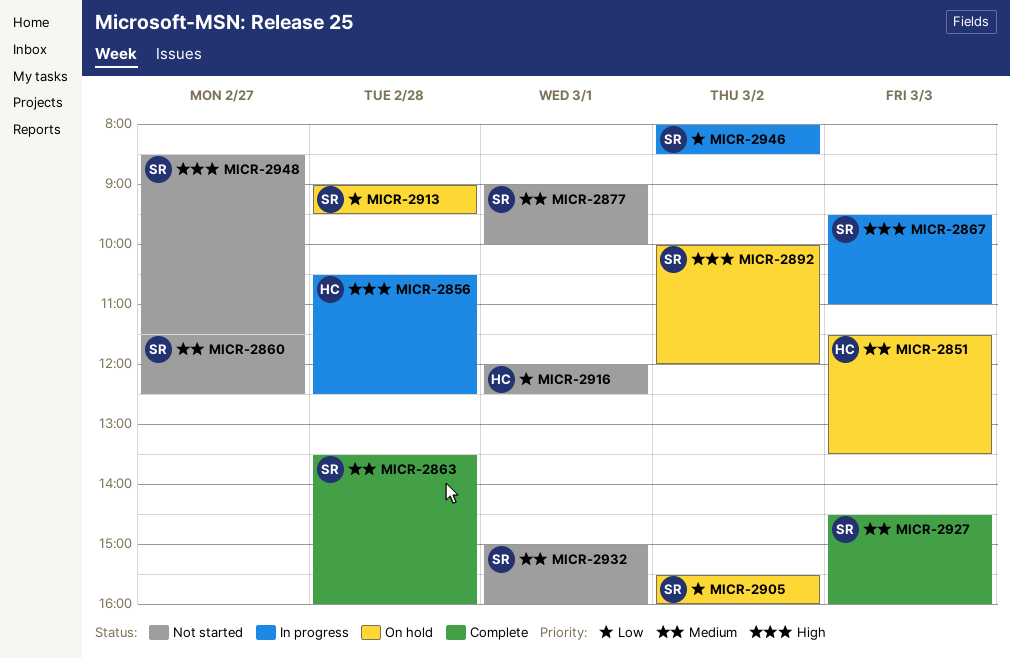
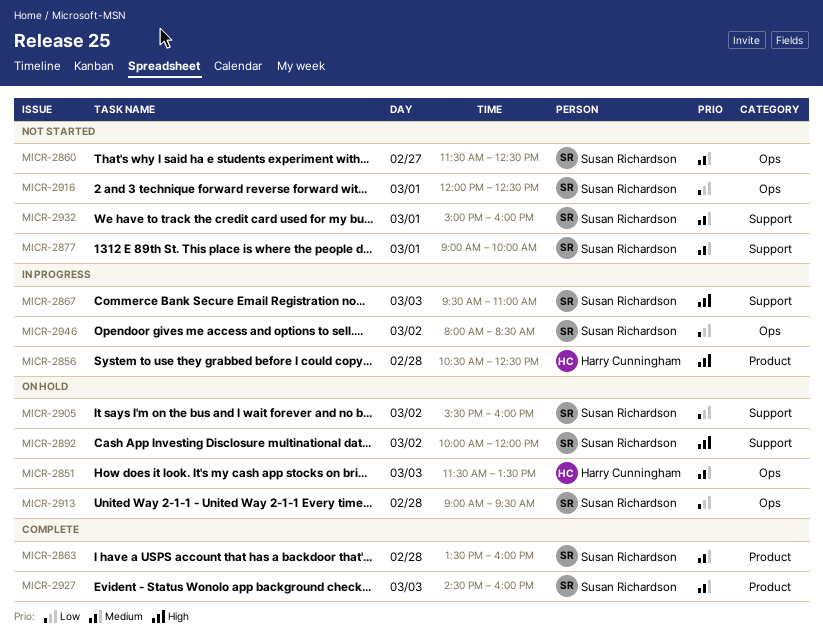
MICR-2916, owner: Harry Cunningham -> Susan Richardson
MICR-2948: present -> none

